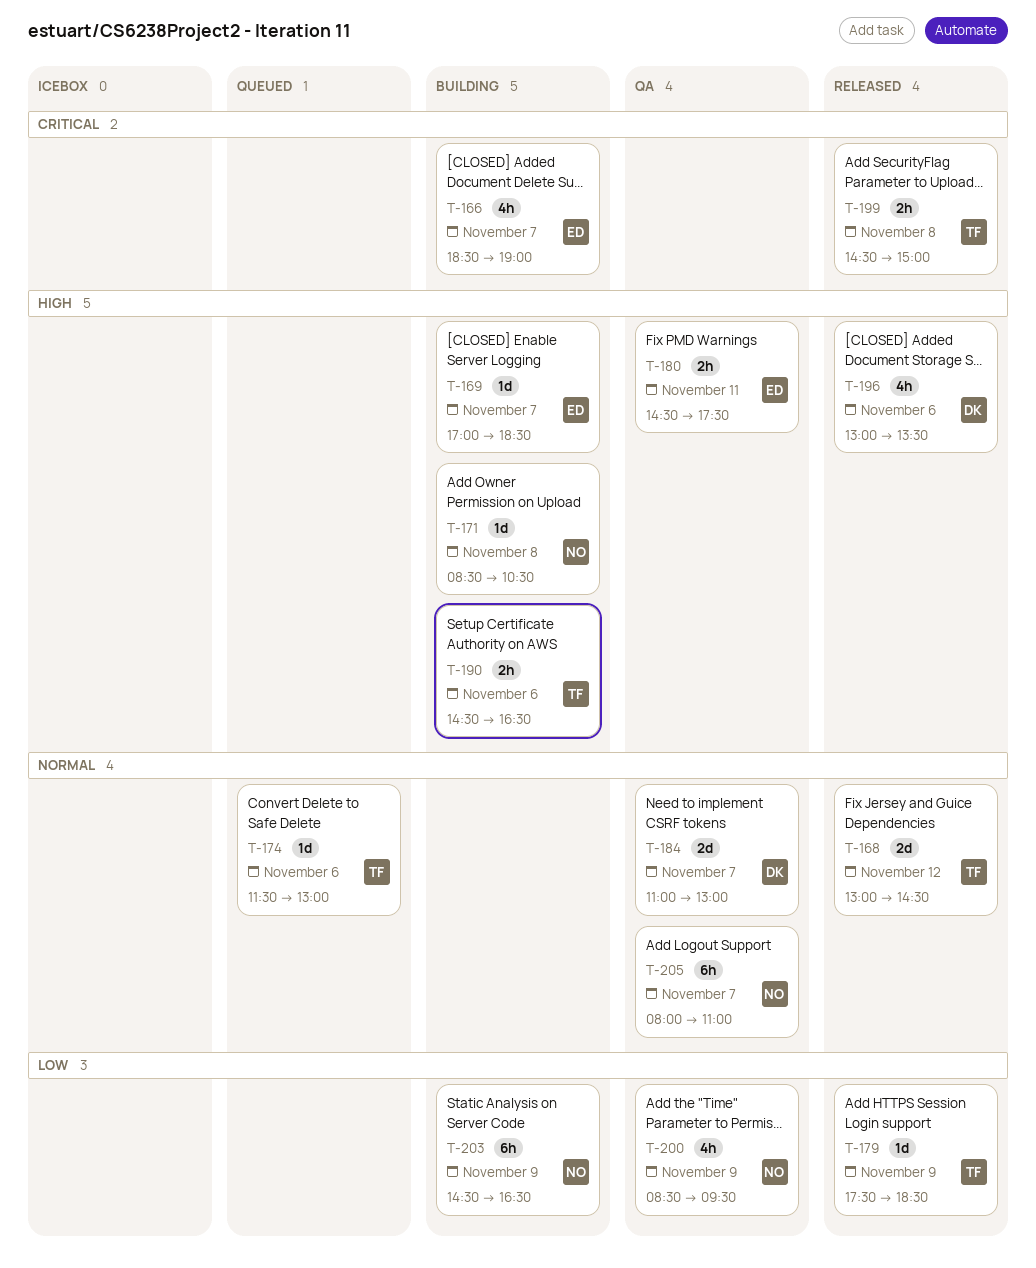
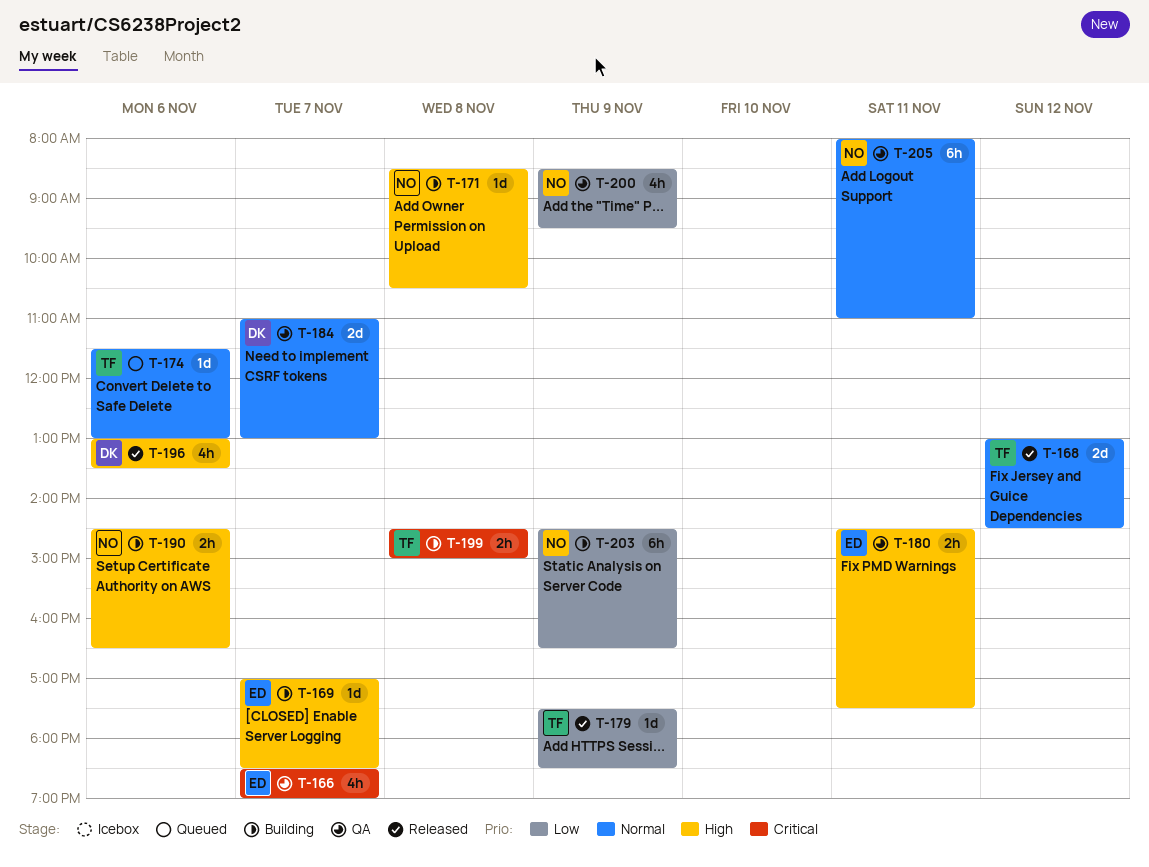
T-166, status: Building -> QA
T-190, owner: TF -> NO
T-199, status: Released -> Building
T-205, day: Nov 7 -> Nov 11

